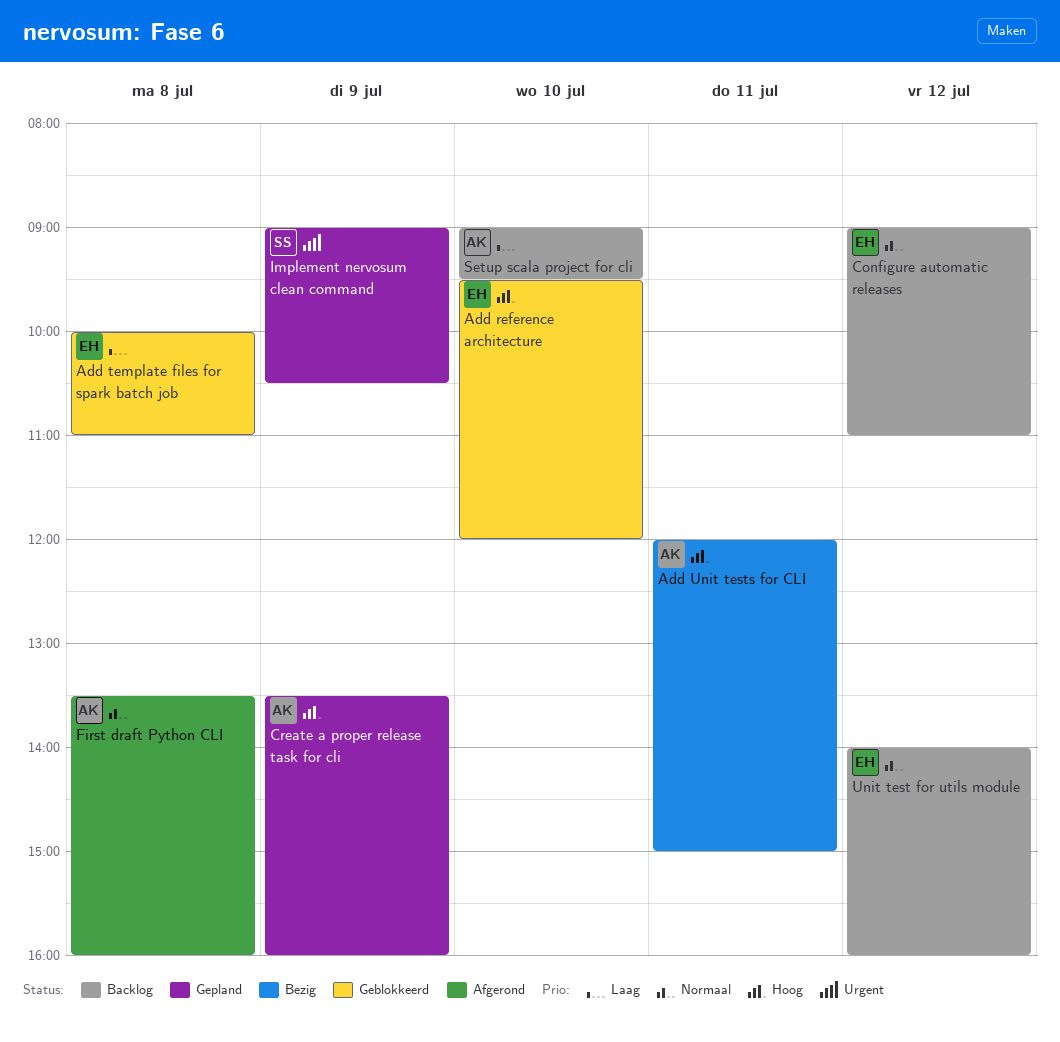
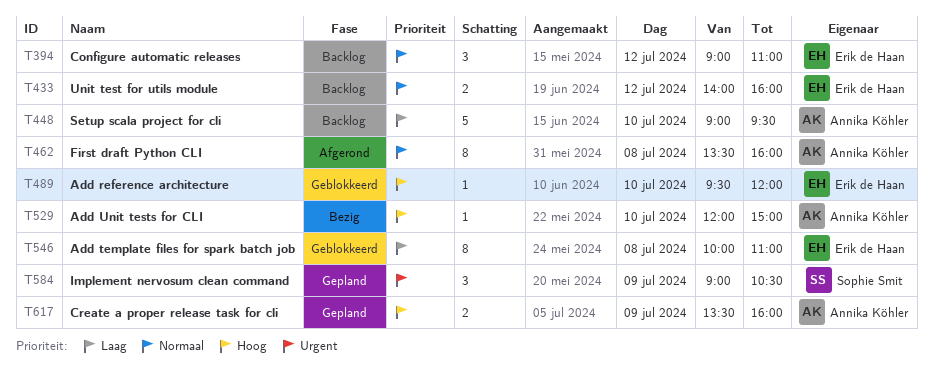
Add Unit tests for CLI, day: Jul 11 -> Jul 10

